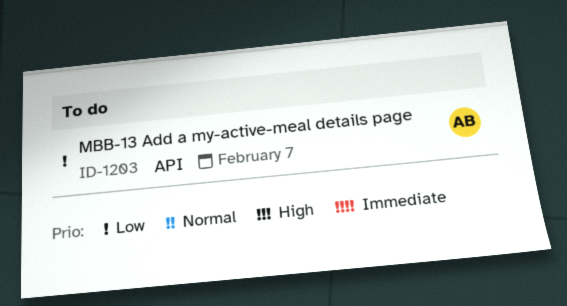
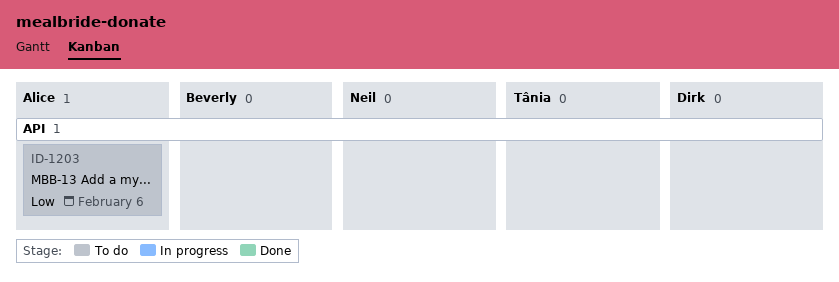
ID-1203, due: Feb 7 -> Feb 6

